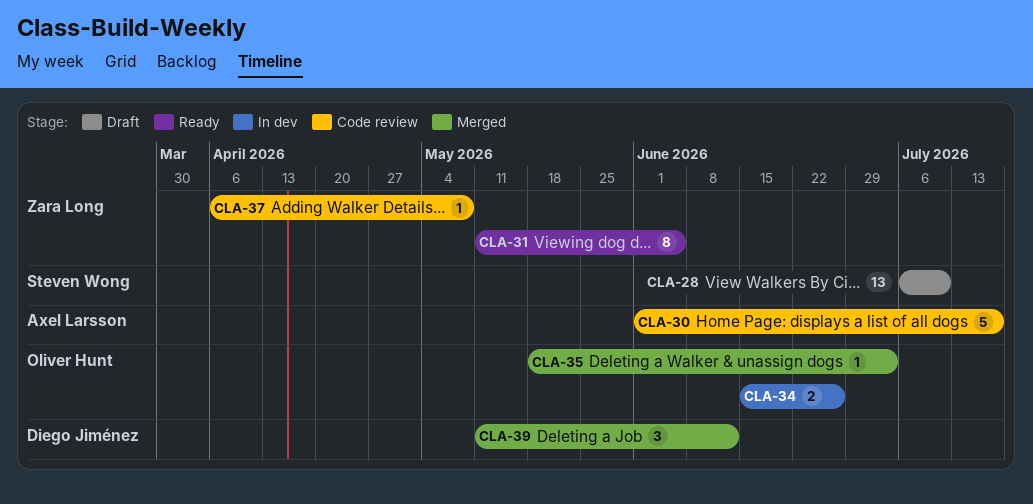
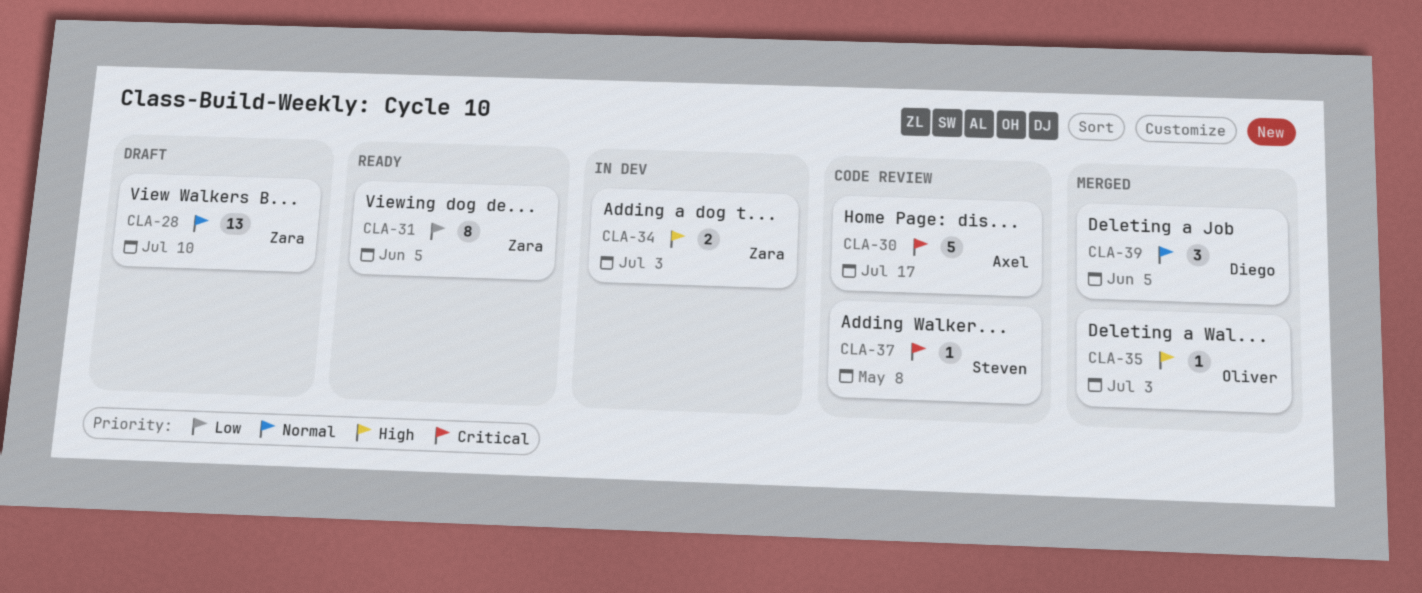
CLA-28, owner: Steven Wong -> Zara Long
CLA-34, owner: Oliver Hunt -> Zara Long
CLA-34, due: Jun 26 -> Jul 3
CLA-37, owner: Zara Long -> Steven Wong
CLA-39, due: Jun 12 -> Jun 5

